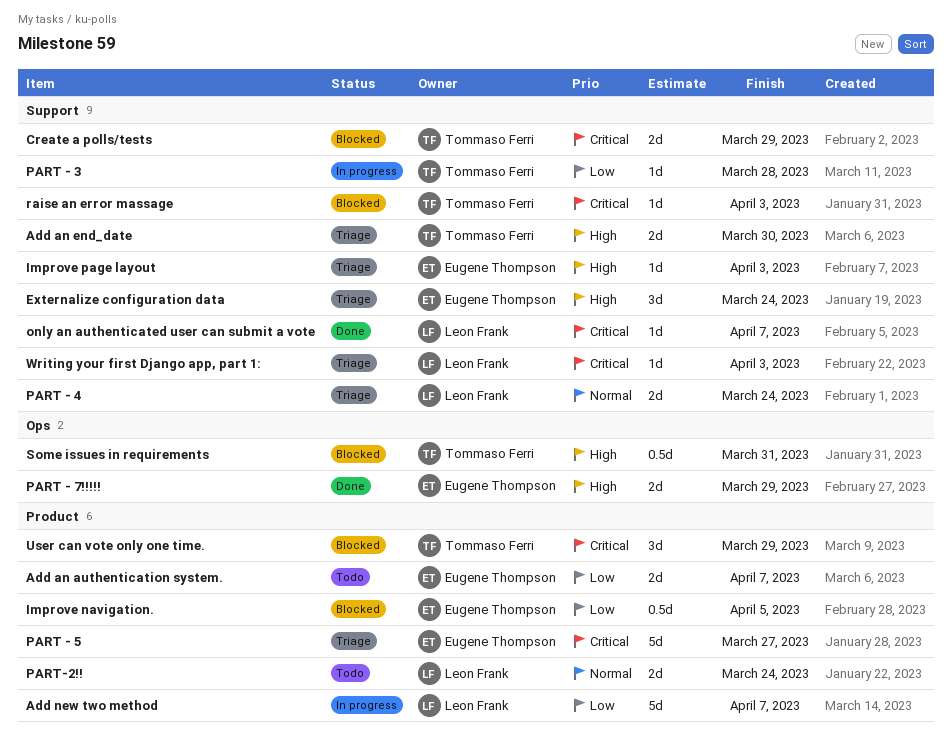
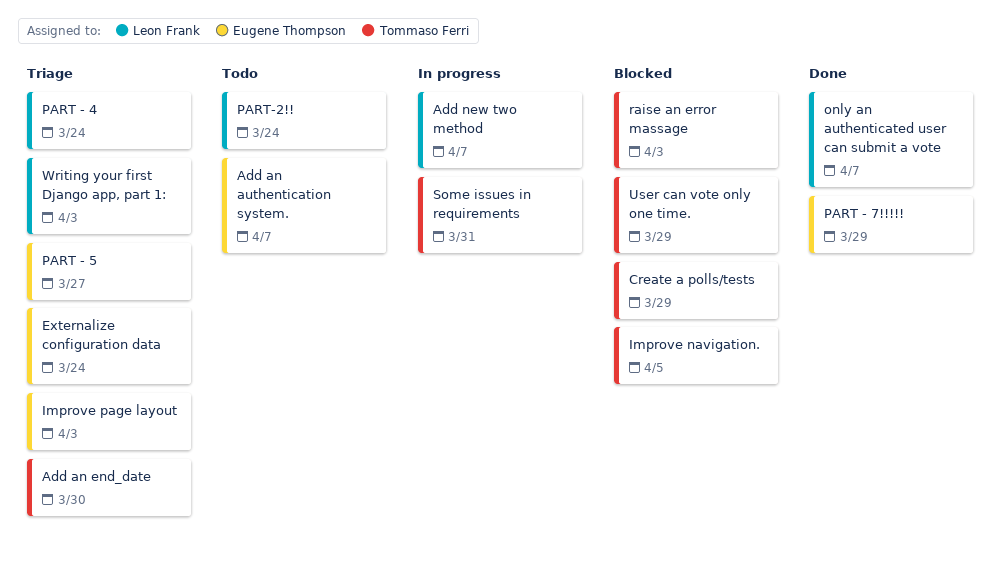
Improve navigation., owner: Eugene Thompson -> Tommaso Ferri
PART - 3: present -> none
Some issues in requirements, status: Blocked -> In progress

